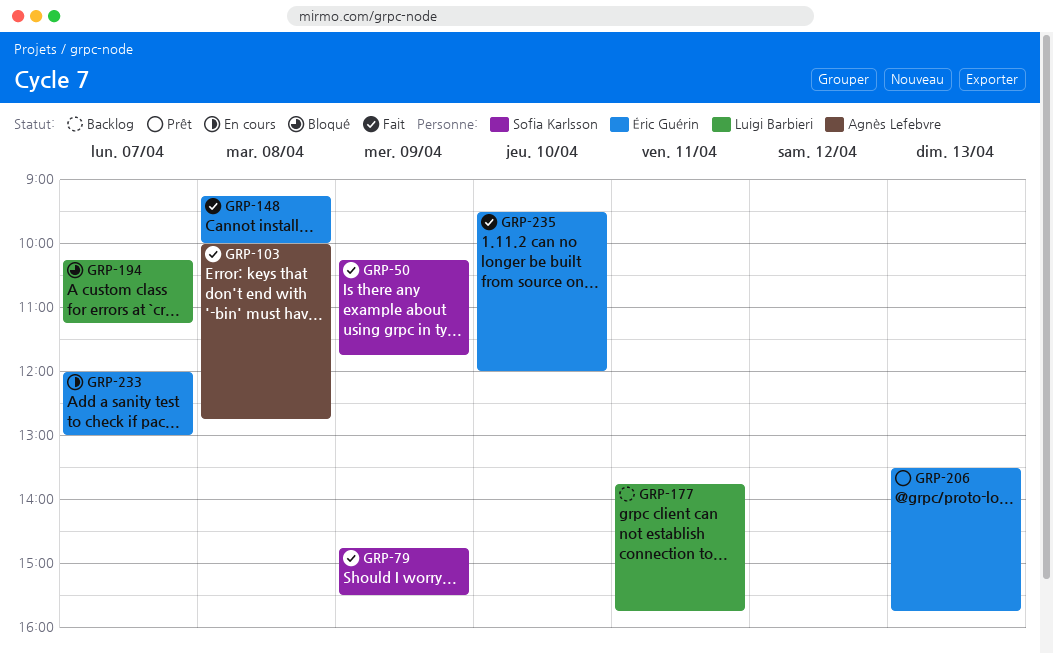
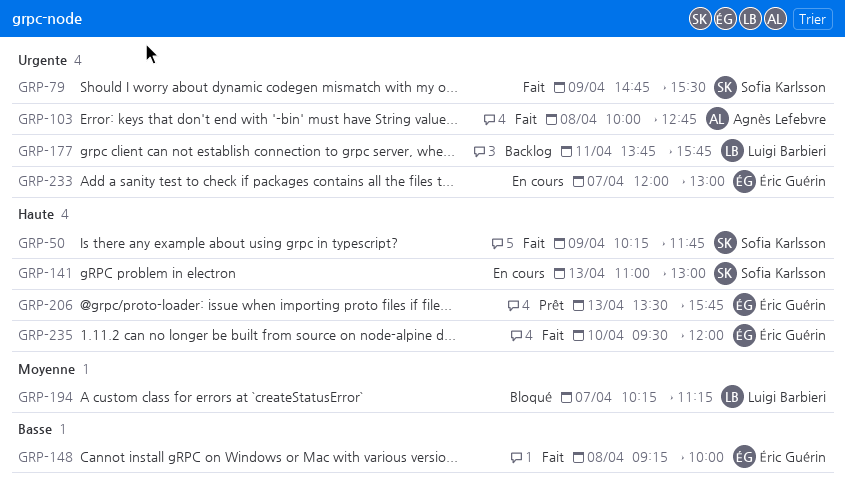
GRP-141: none -> present

